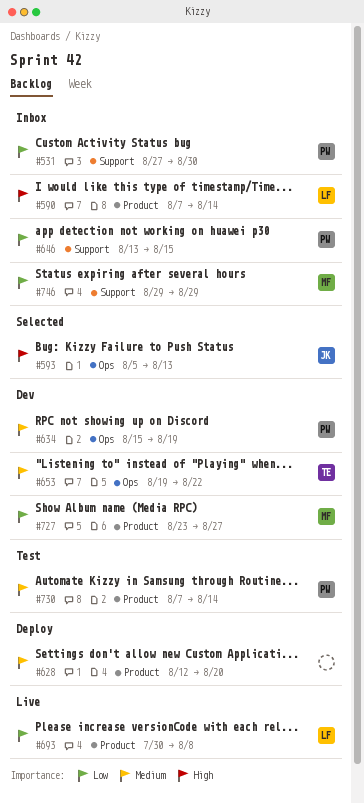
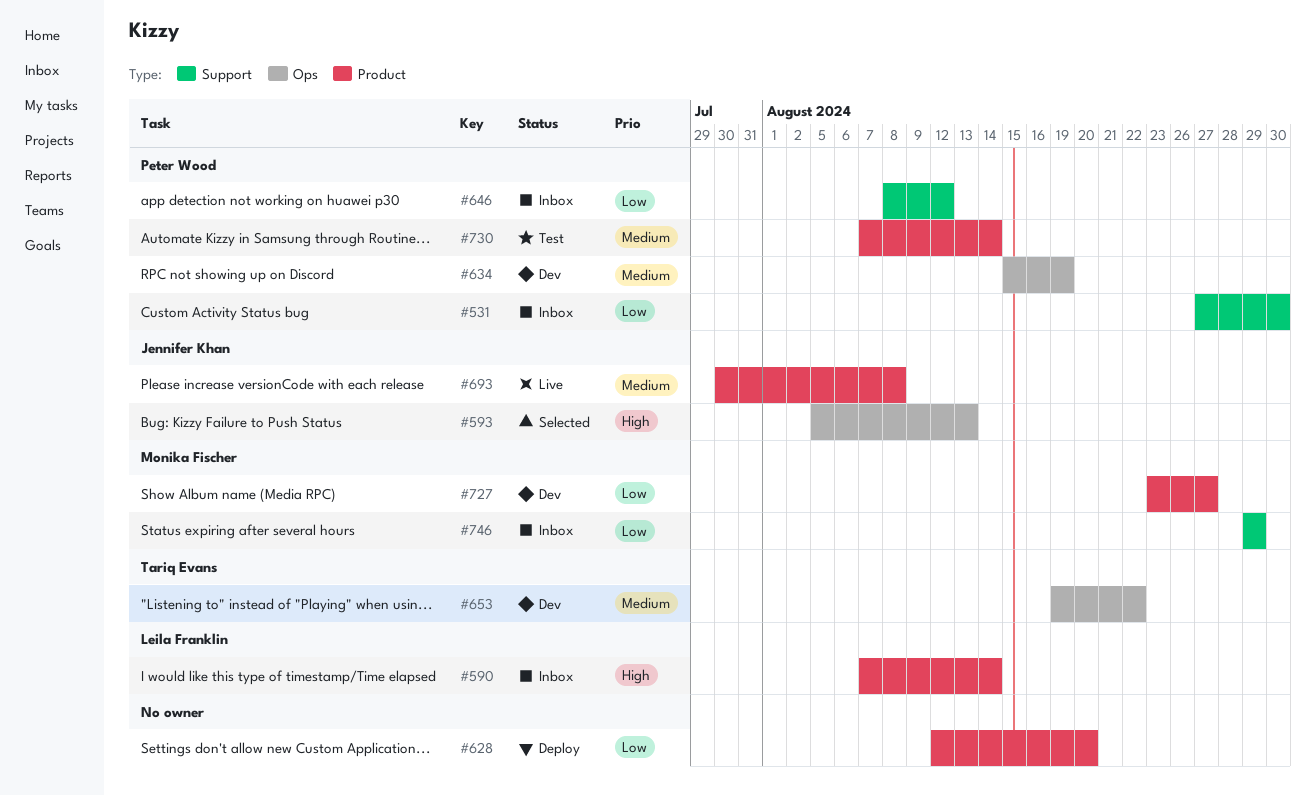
#628, priority: Medium -> Low
#646, start: Aug 13 -> Aug 8
#646, due: Aug 15 -> Aug 12
#693, owner: Leila Franklin -> Jennifer Khan
#693, priority: Low -> Medium

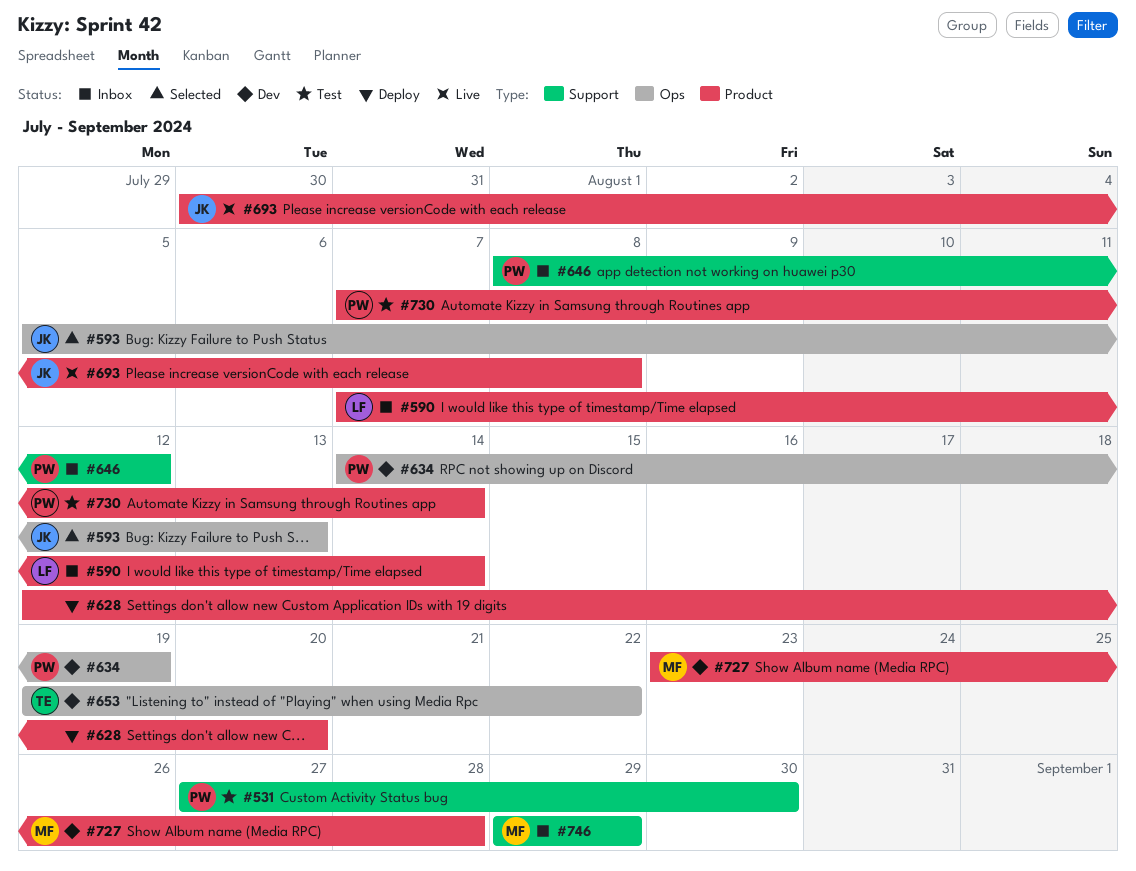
#531, status: Inbox -> Test
#634, start: Aug 15 -> Aug 14
#727, due: Aug 27 -> Aug 28

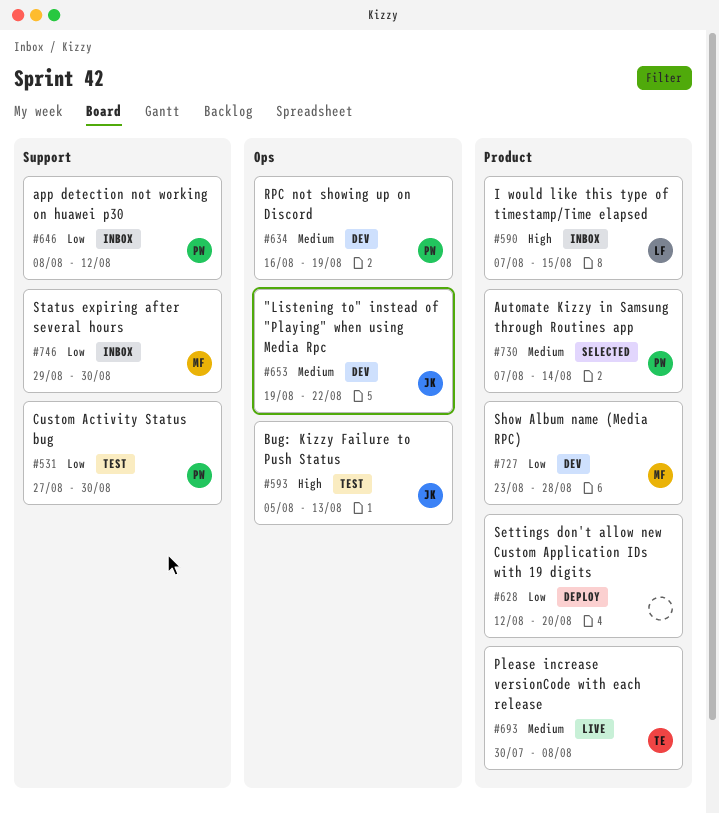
#590, due: Aug 14 -> Aug 15
#593, status: Selected -> Test
#634, start: Aug 14 -> Aug 16
#653, owner: TE -> JK
#693, owner: JK -> TE
#730, status: Test -> Selected
#746, due: Aug 29 -> Aug 30

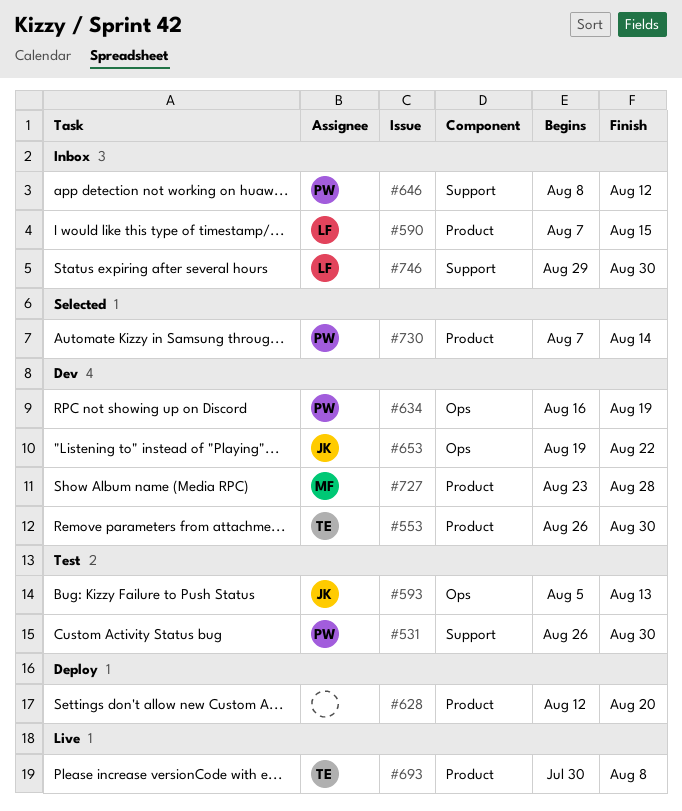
#531, start: Aug 27 -> Aug 26
#553: none -> present
#746, owner: MF -> LF

